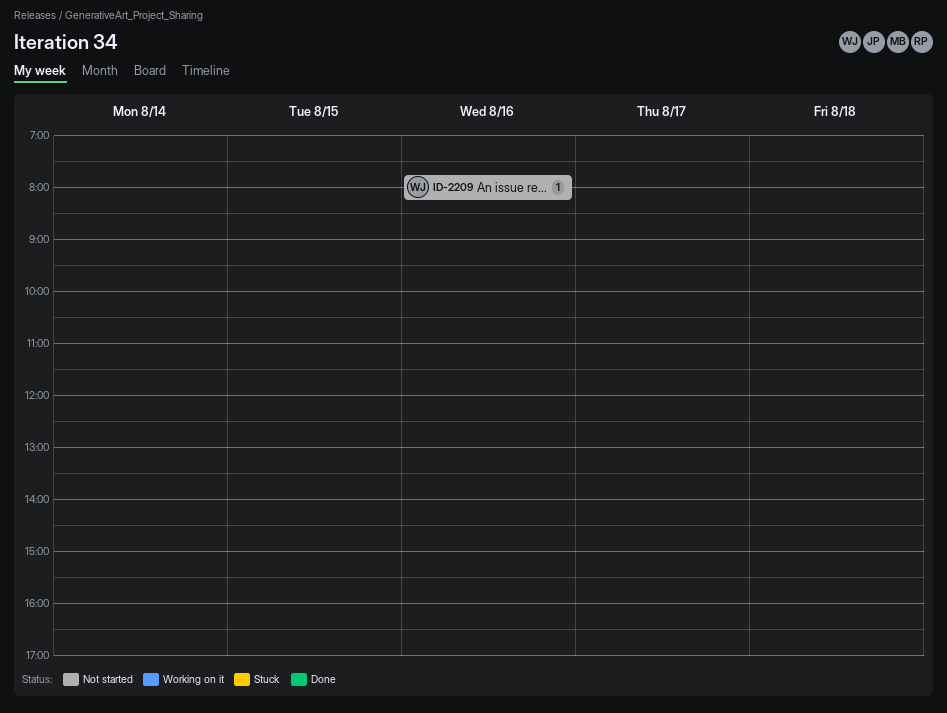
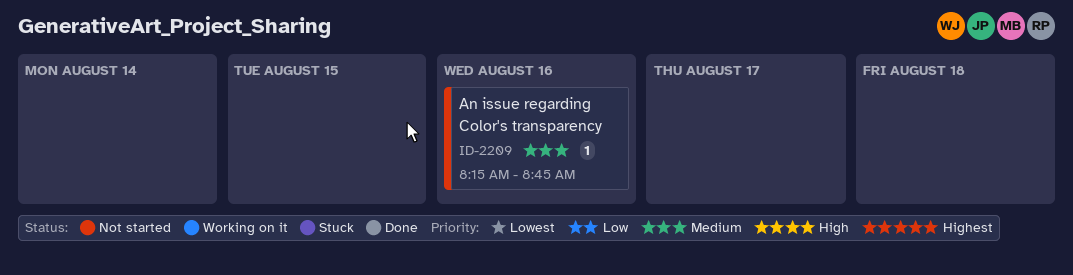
ID-2209, begins: 07:45 -> 08:15
ID-2209, ends: 08:15 -> 08:45

